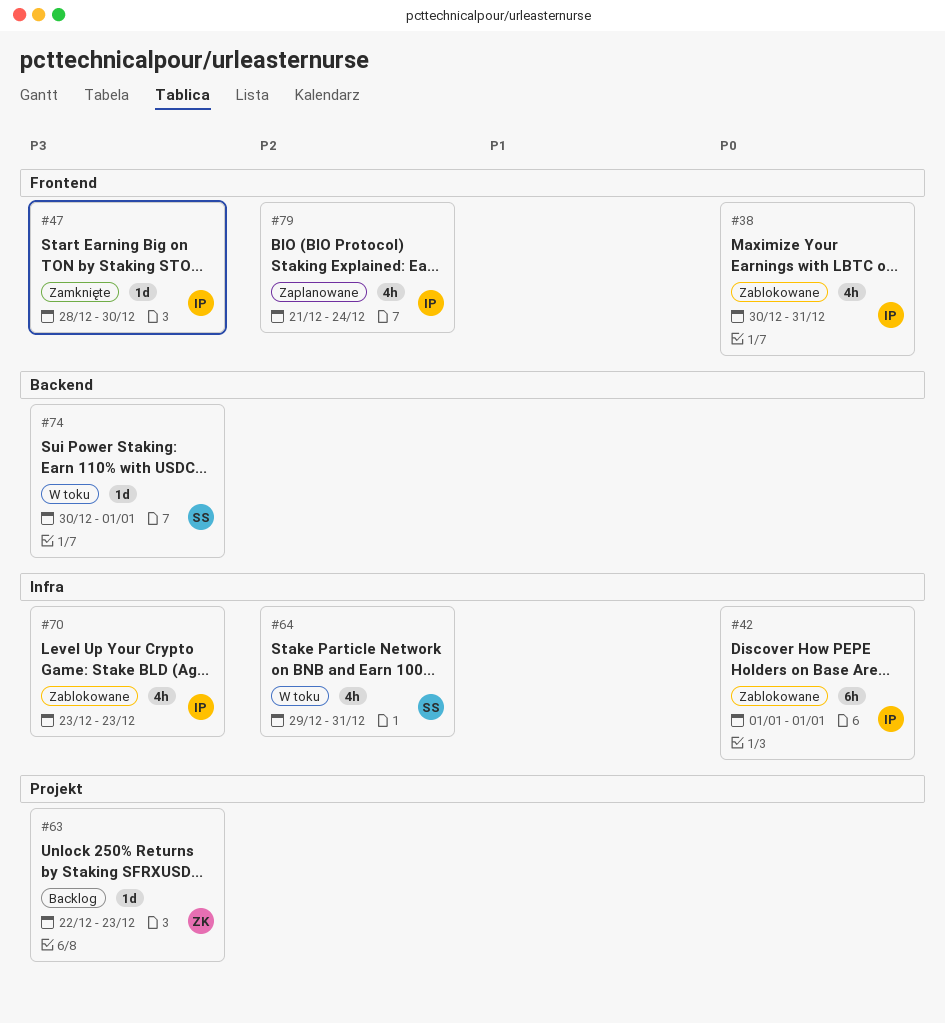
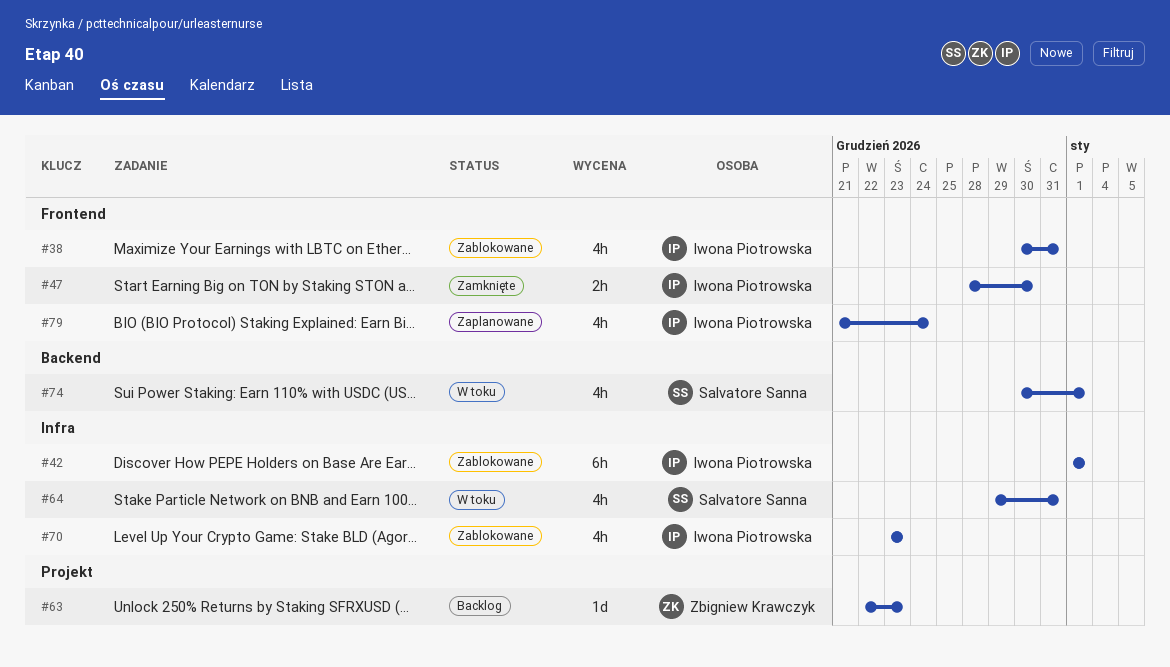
#47, estimate: 1d -> 2h
#74, estimate: 1d -> 4h

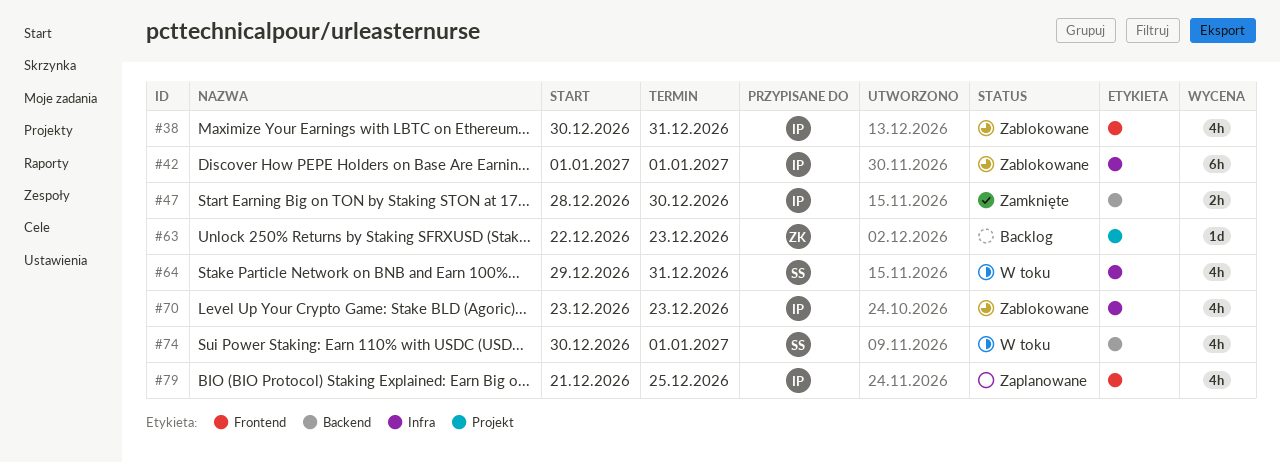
#47, label: Frontend -> Backend
#79, due: Dec 24 -> Dec 25

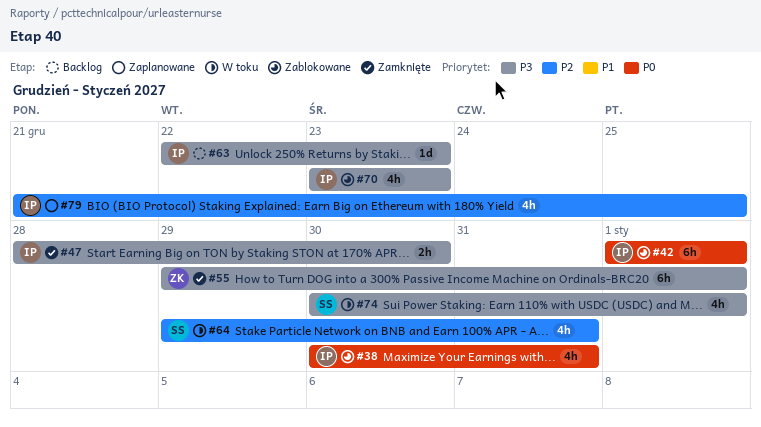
#55: none -> present
#63, owner: ZK -> IP

